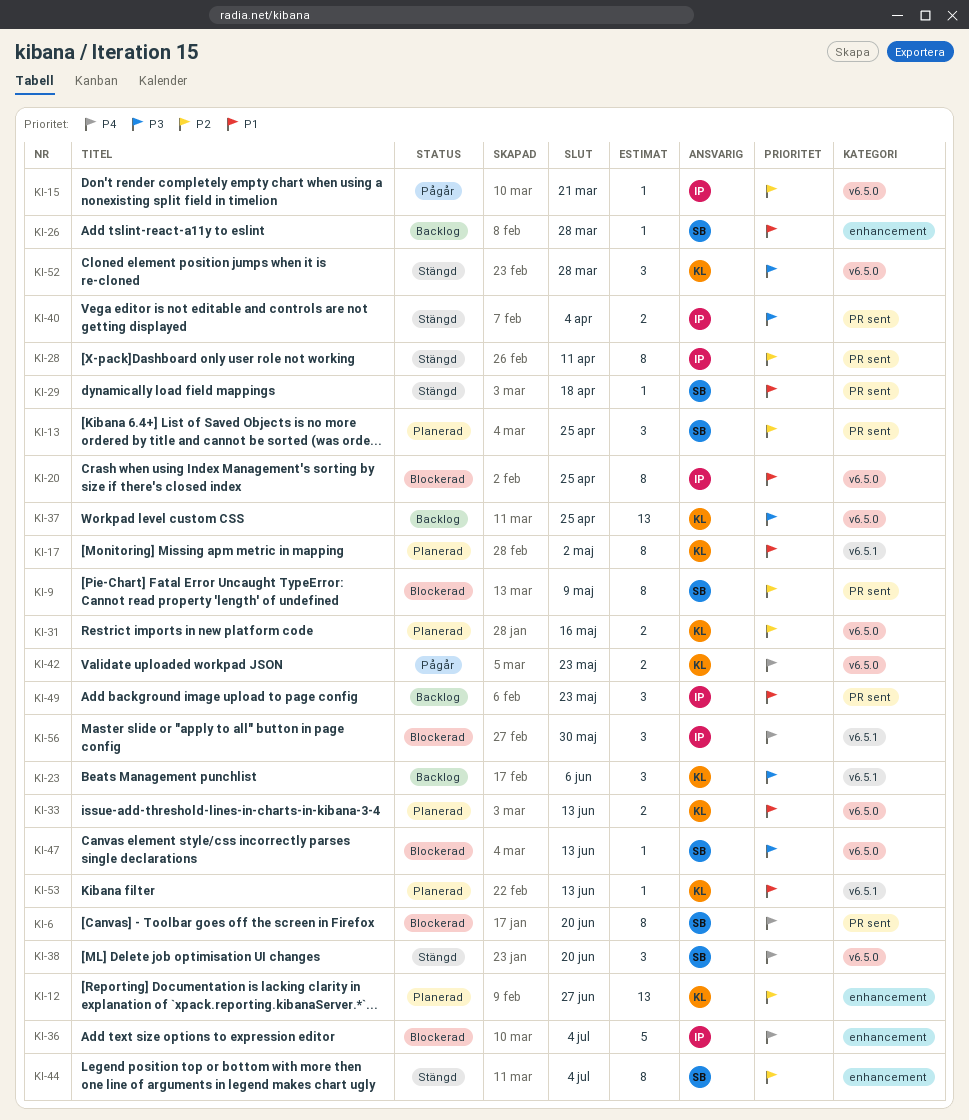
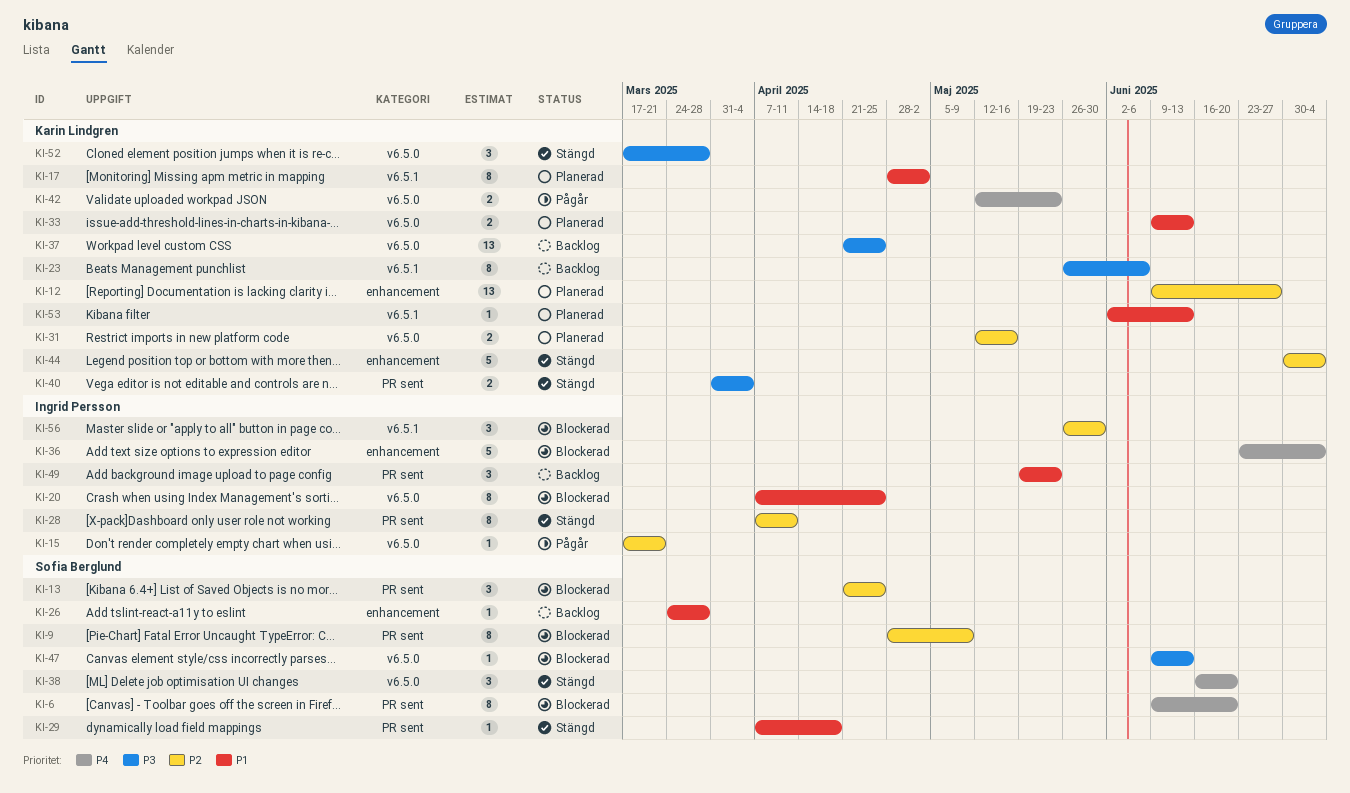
KI-13, status: Planerad -> Blockerad
KI-23, estimate: 3 -> 8
KI-40, owner: Ingrid Persson -> Karin Lindgren
KI-44, owner: Sofia Berglund -> Karin Lindgren
KI-44, estimate: 8 -> 5
KI-56, priority: P4 -> P2

